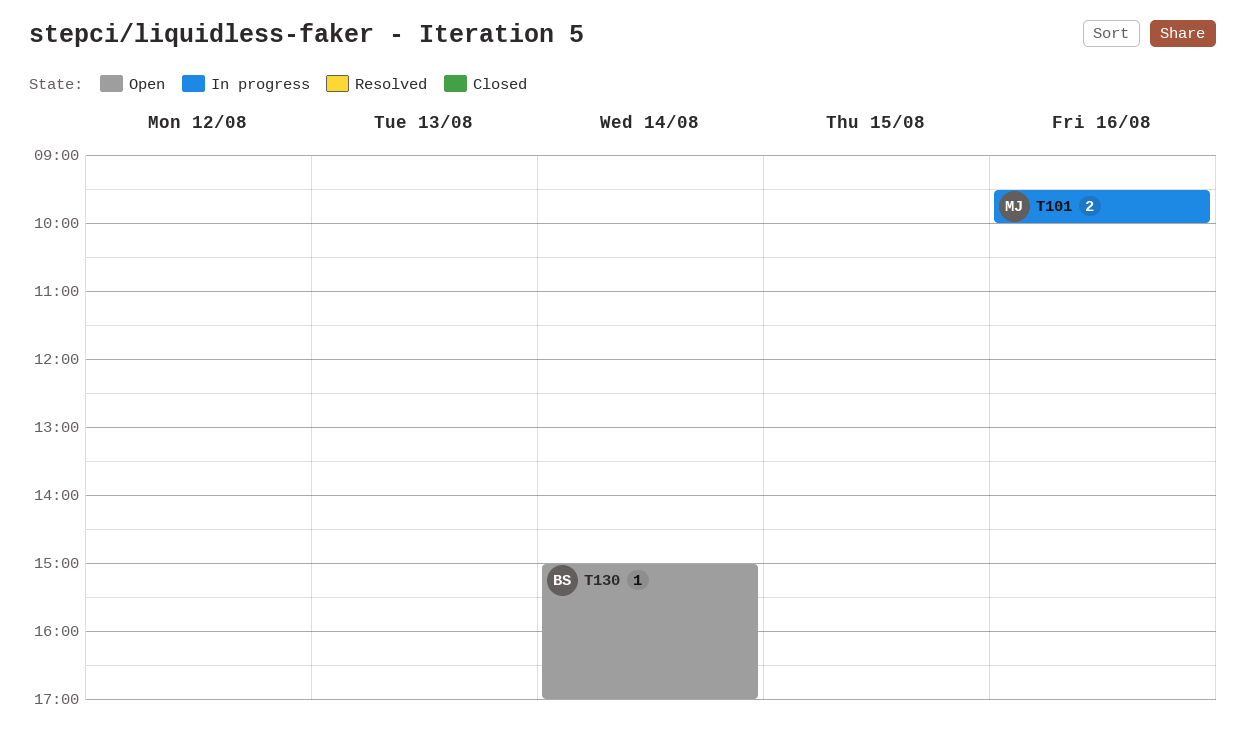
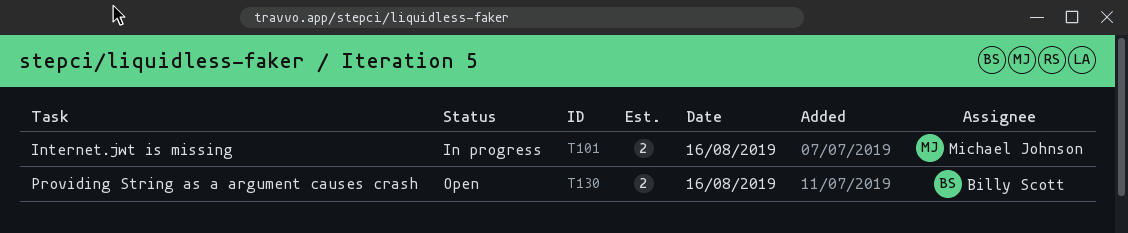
T130, estimate: 1 -> 2
T130, day: Aug 14 -> Aug 16

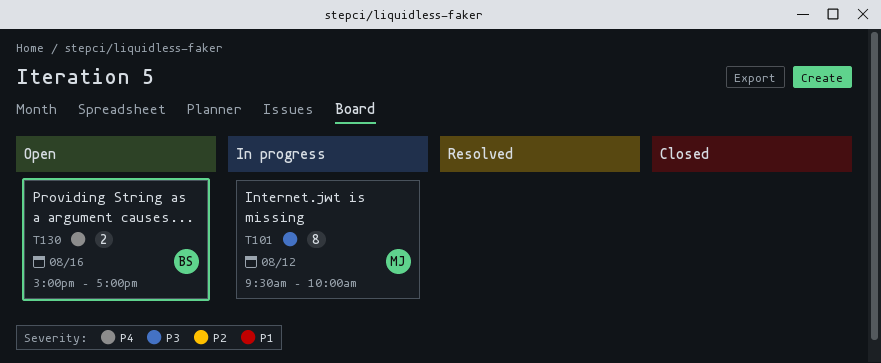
T101, estimate: 2 -> 8
T101, day: Aug 16 -> Aug 12

